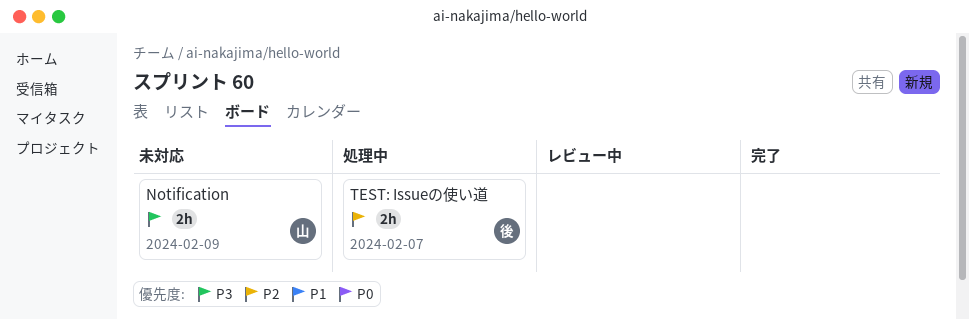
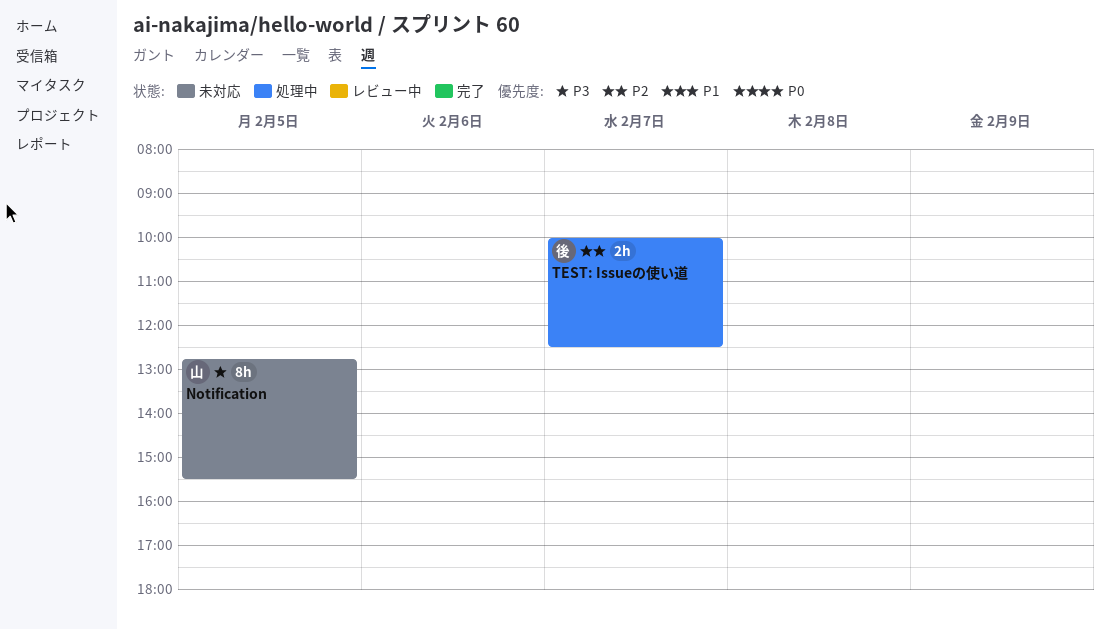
Notification, estimate: 2h -> 8h
Notification, day: Feb 9 -> Feb 5

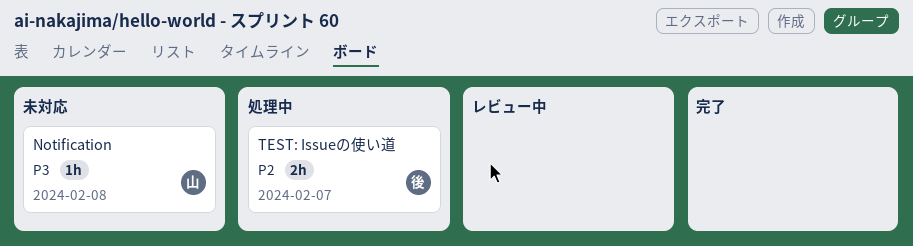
Notification, estimate: 8h -> 1h
Notification, day: Feb 5 -> Feb 8

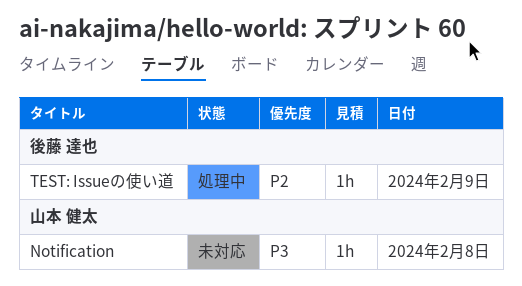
TEST: Issueの使い道, estimate: 2h -> 1h
TEST: Issueの使い道, day: Feb 7 -> Feb 9

